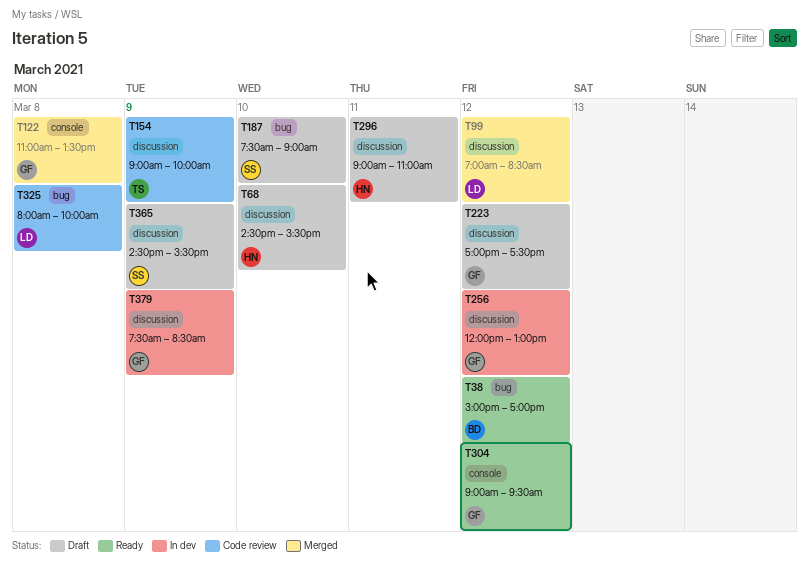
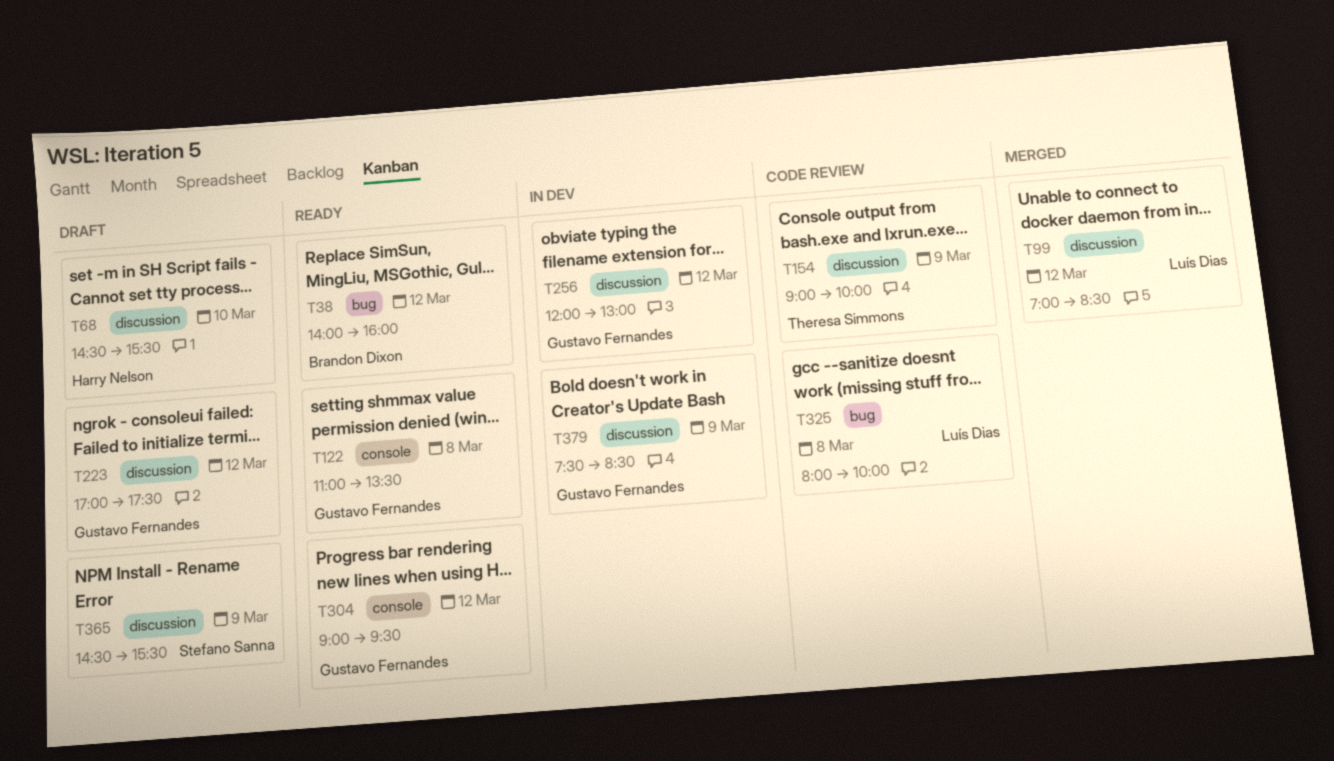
T38, begins: 15:00 -> 14:00
T38, ends: 17:00 -> 16:00
T122, status: Merged -> Ready
T187: present -> none
T296: present -> none

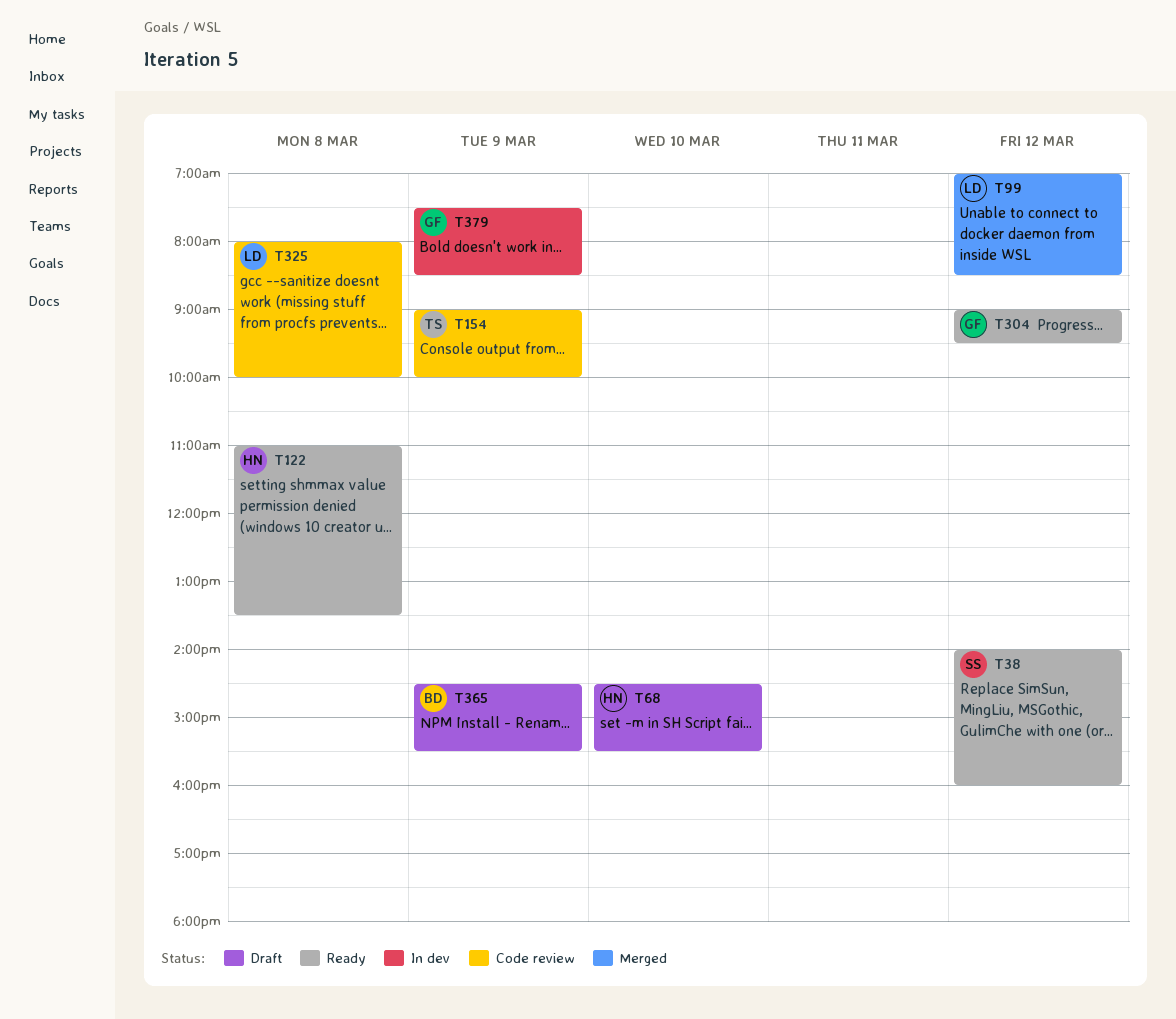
T38, owner: Brandon Dixon -> Stefano Sanna
T122, owner: Gustavo Fernandes -> Harry Nelson
T223: present -> none
T256: present -> none
T365, owner: Stefano Sanna -> Brandon Dixon

